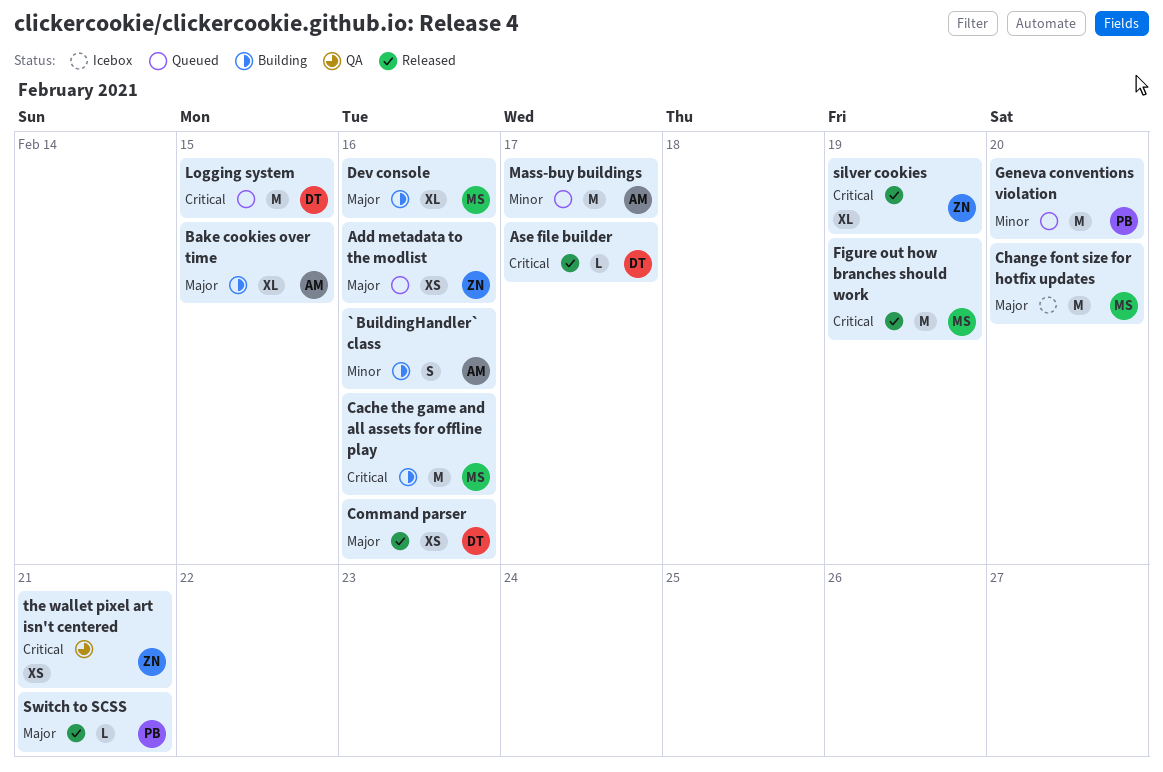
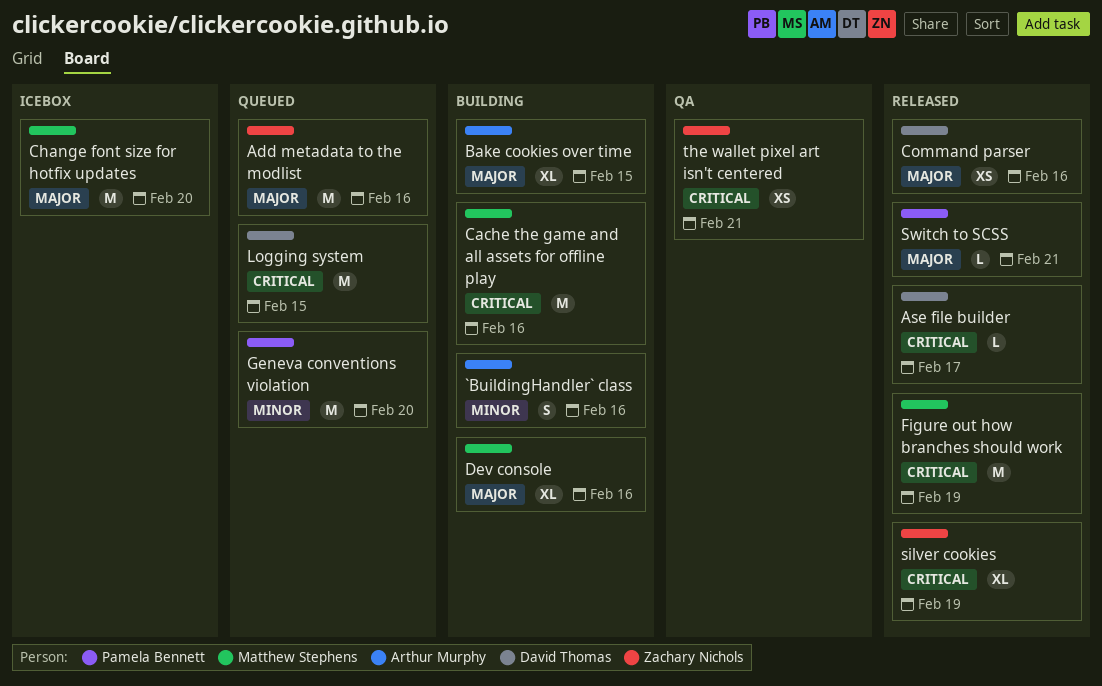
Add metadata to the modlist, estimate: XS -> M
Mass-buy buildings: present -> none

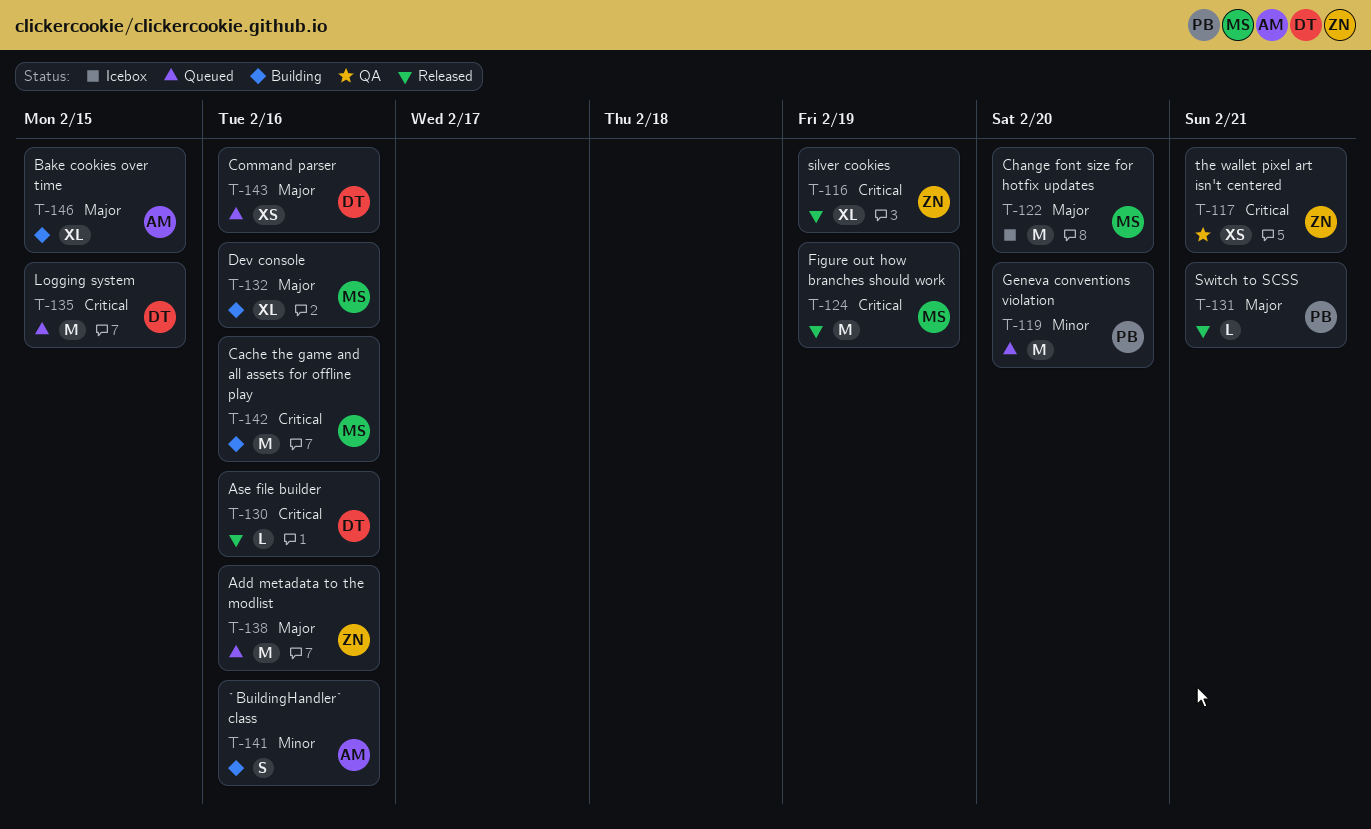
Ase file builder, due: Feb 17 -> Feb 16
Command parser, status: Released -> Queued

